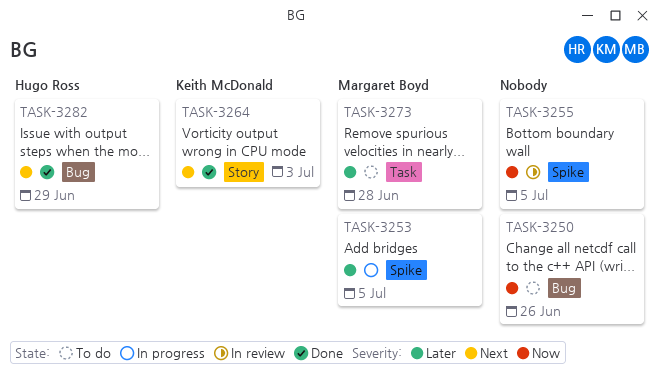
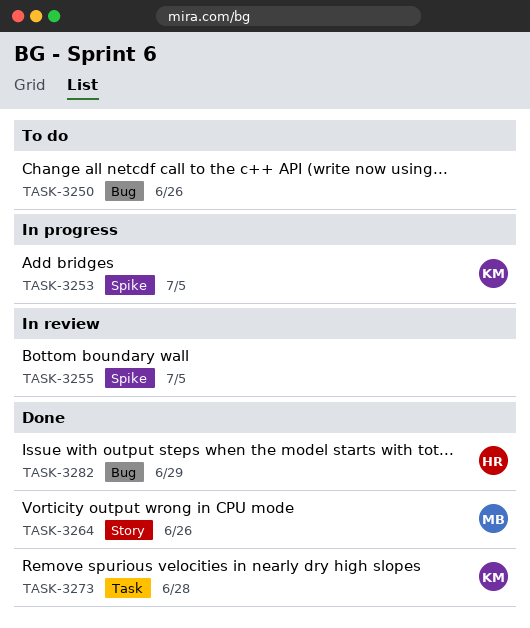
TASK-3253, owner: Margaret Boyd -> Keith McDonald
TASK-3264, owner: Keith McDonald -> Margaret Boyd
TASK-3264, due: Jul 3 -> Jun 26
TASK-3273, status: To do -> Done
TASK-3273, owner: Margaret Boyd -> Keith McDonald

